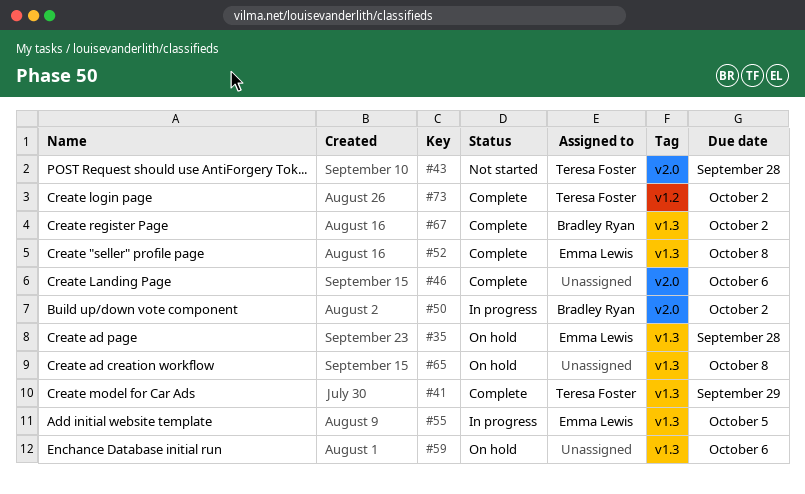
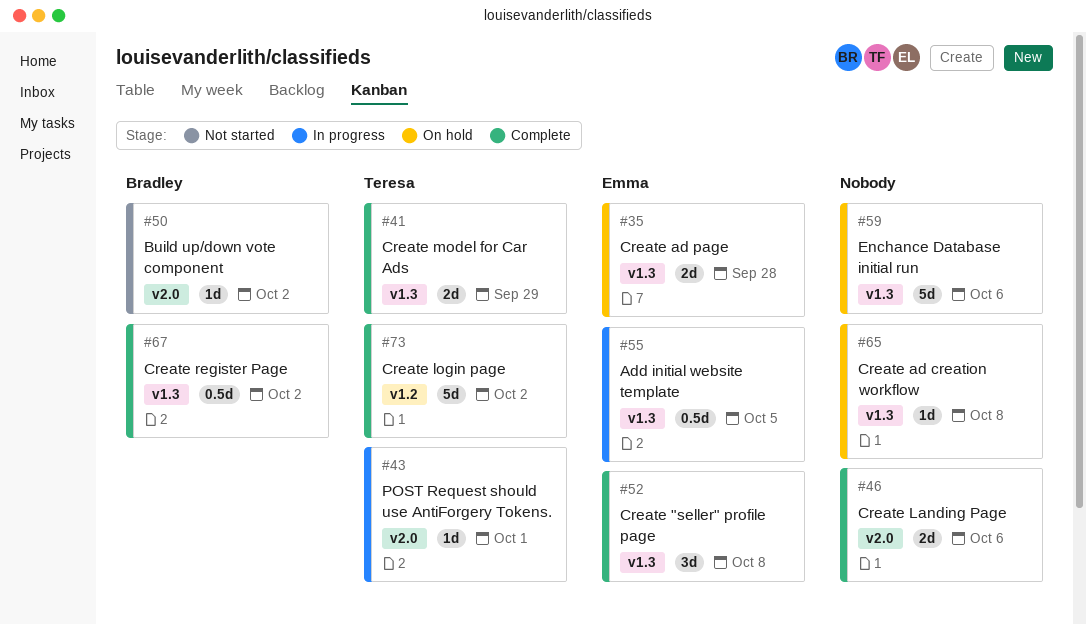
#43, status: Not started -> In progress
#43, due: Sep 28 -> Oct 1
#50, status: In progress -> Not started

